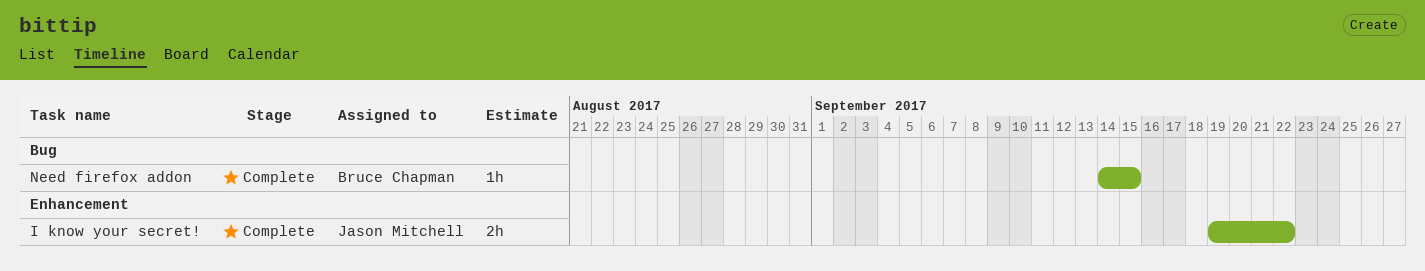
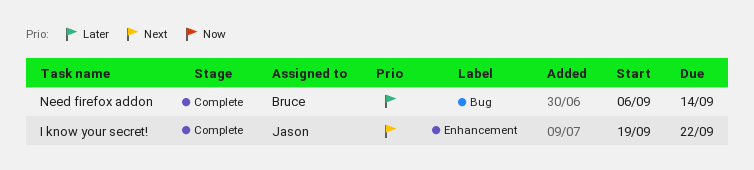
Need firefox addon, start: Sep 14 -> Sep 6
Need firefox addon, due: Sep 15 -> Sep 14

